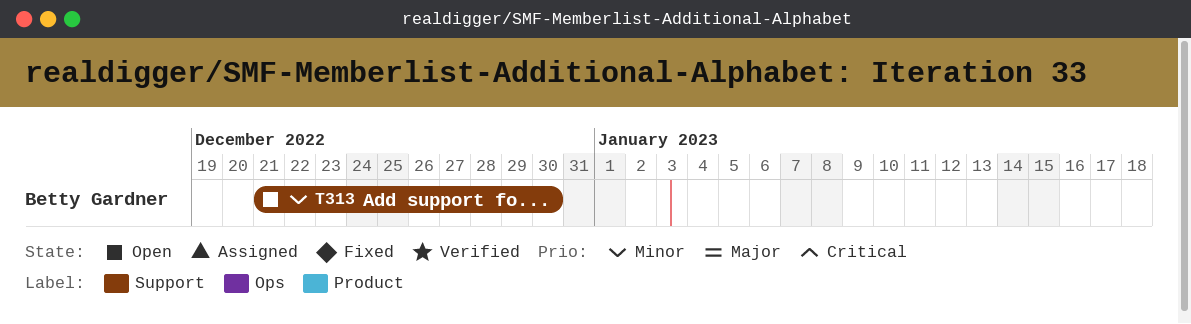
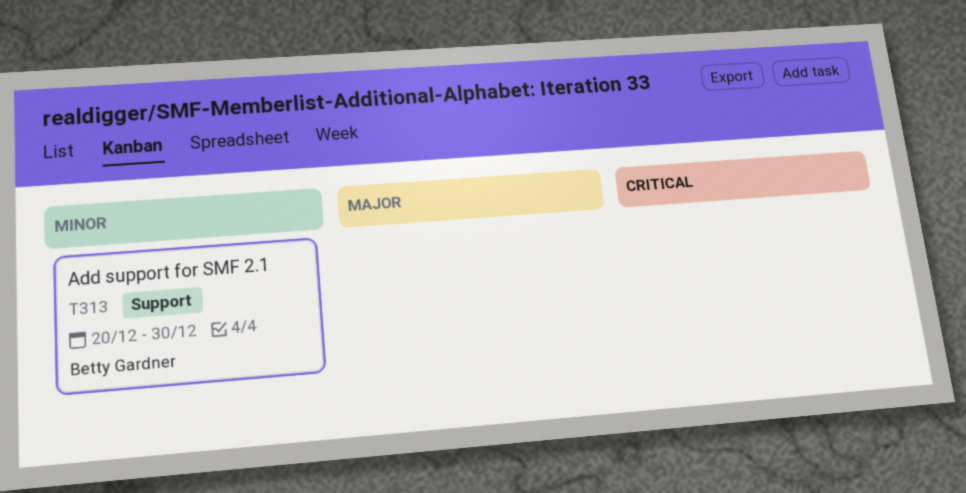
T313, start: Dec 21 -> Dec 20

